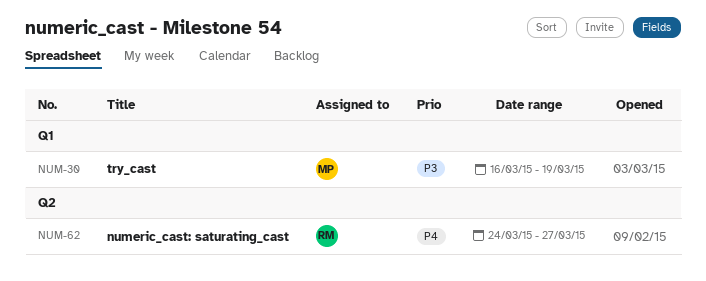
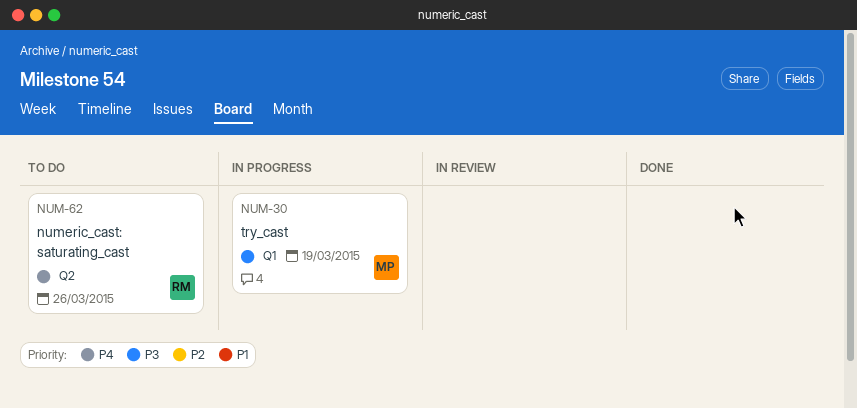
NUM-62, due: Mar 27 -> Mar 26

